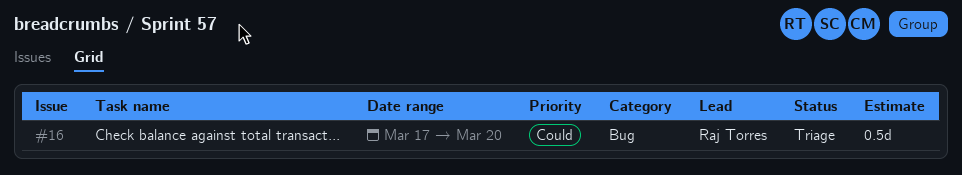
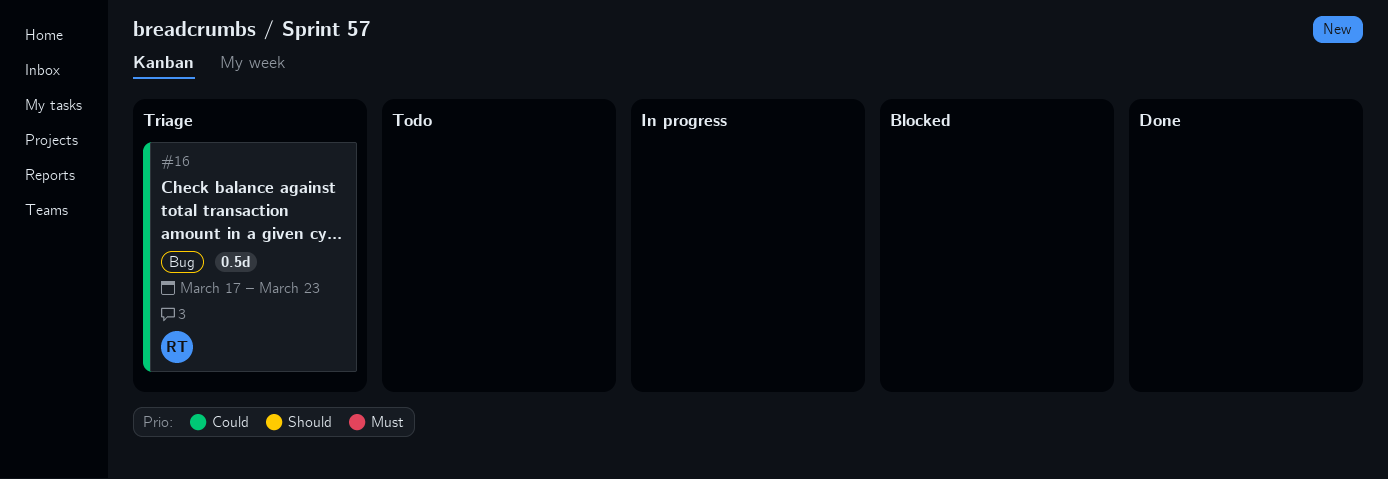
#16, due: Mar 20 -> Mar 23

